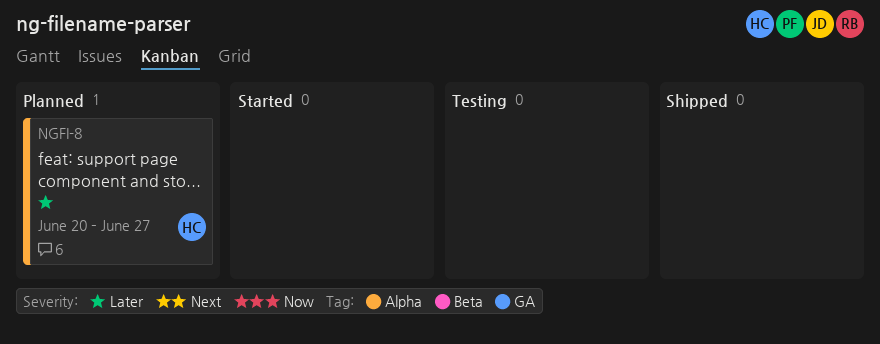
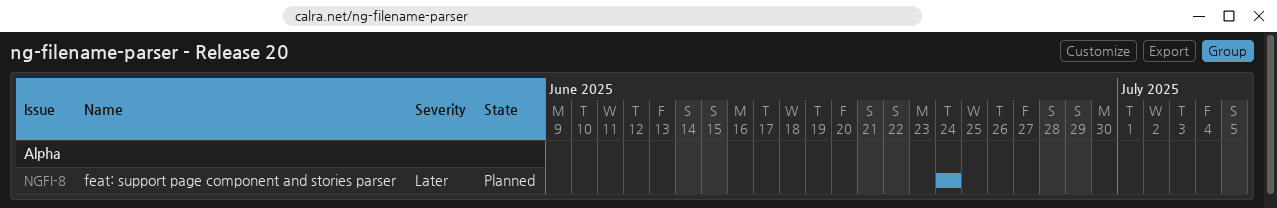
NGFI-8, start: Jun 20 -> Jun 24
NGFI-8, due: Jun 27 -> Jun 24

